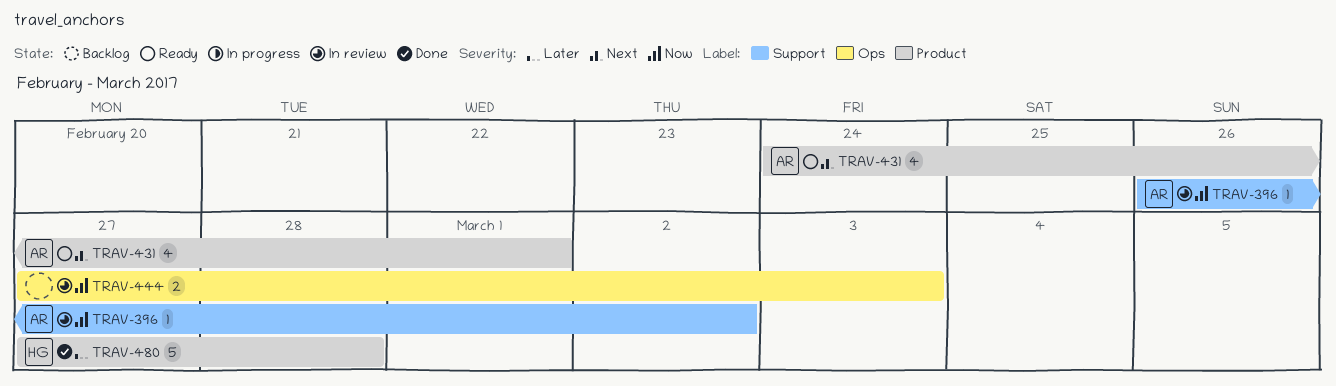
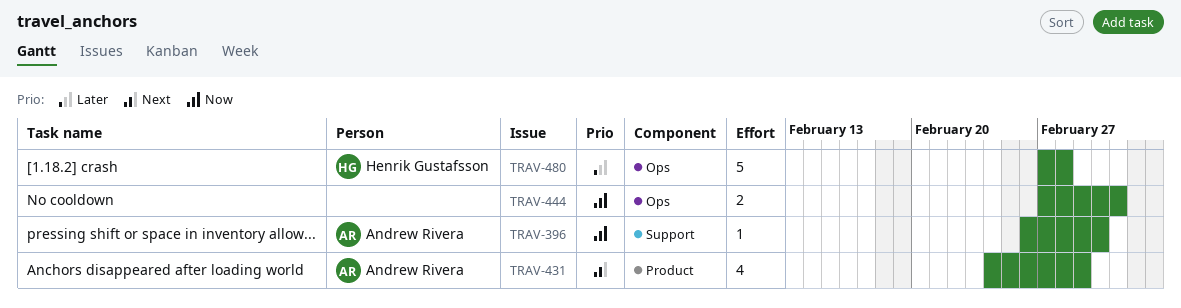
TRAV-480, label: Product -> Ops

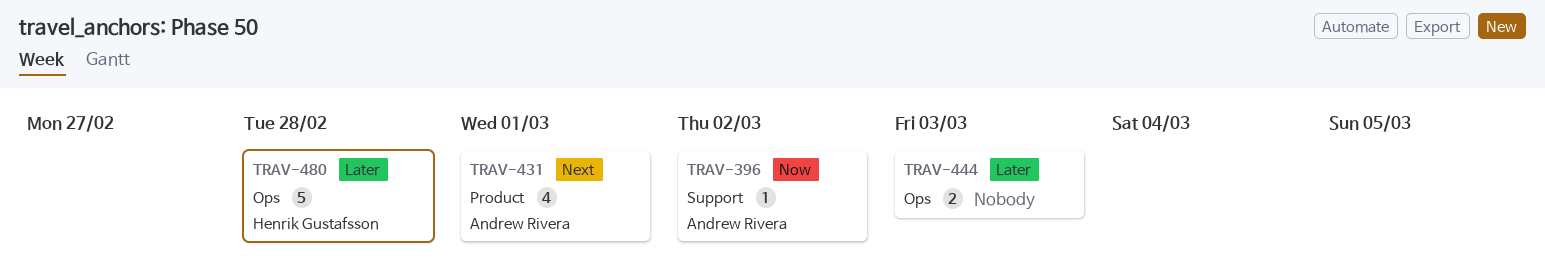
TRAV-444, priority: Now -> Later

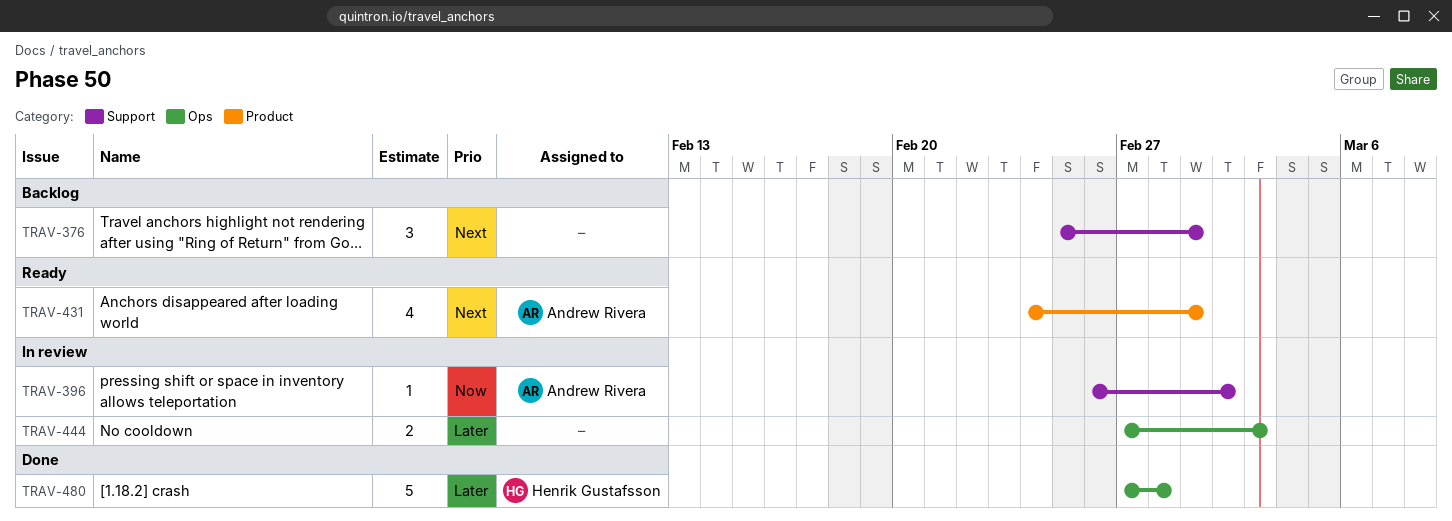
TRAV-376: none -> present

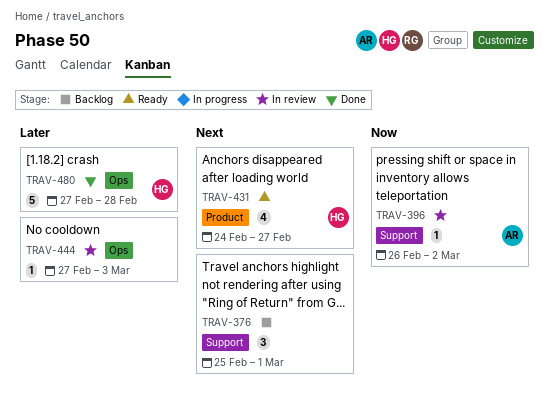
TRAV-431, owner: Andrew Rivera -> Henrik Gustafsson
TRAV-431, due: Mar 1 -> Feb 27
TRAV-444, estimate: 2 -> 1

